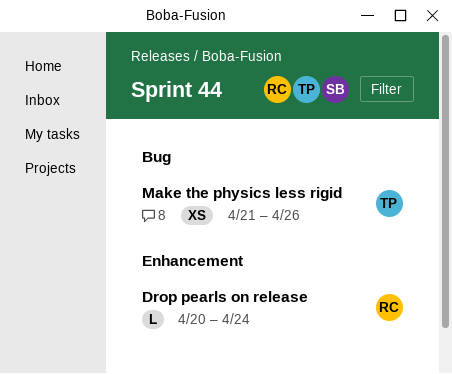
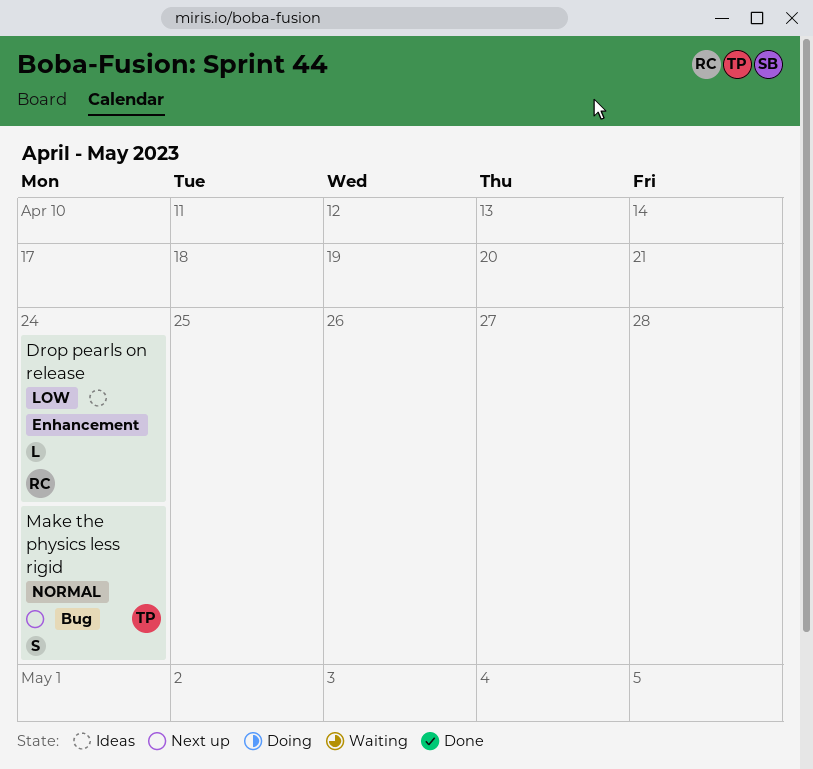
Make the physics less rigid, estimate: XS -> S
Make the physics less rigid, due: Apr 26 -> Apr 24

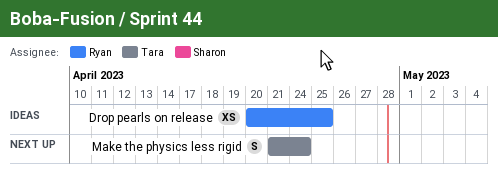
Drop pearls on release, estimate: L -> XS
Drop pearls on release, due: Apr 24 -> Apr 25

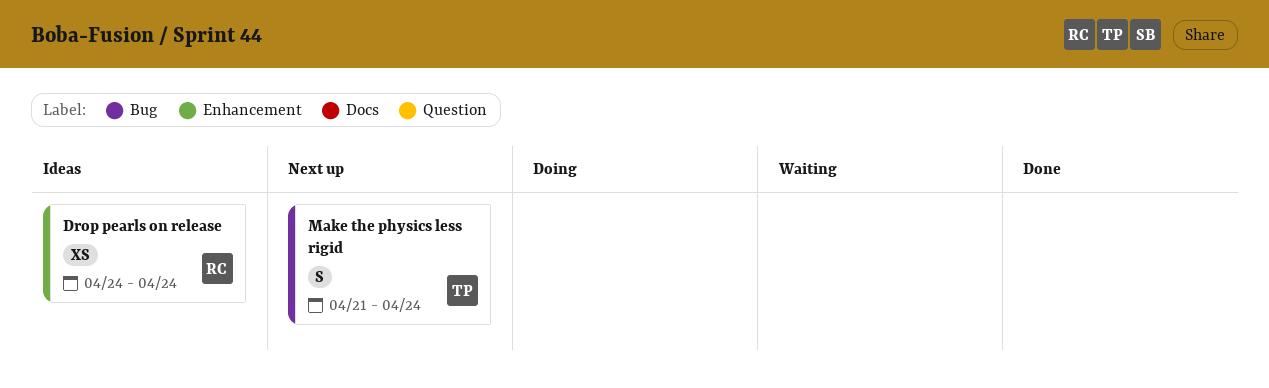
Drop pearls on release, start: Apr 20 -> Apr 24
Drop pearls on release, due: Apr 25 -> Apr 24

